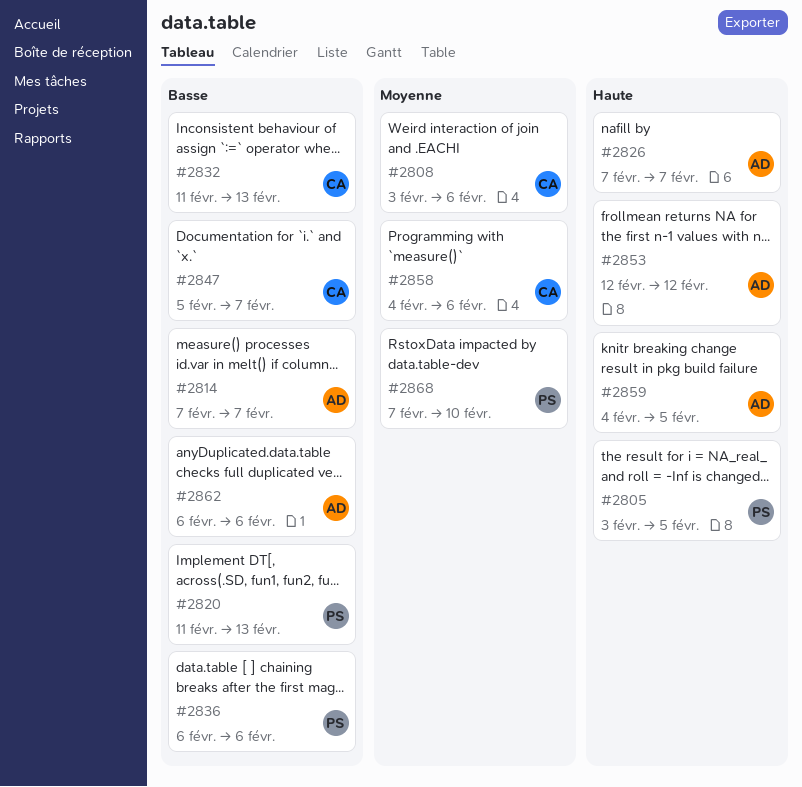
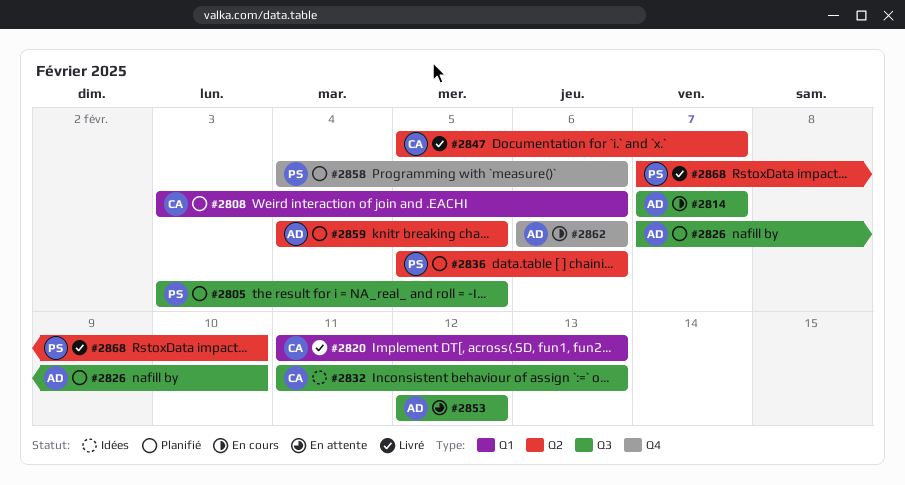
#2820, owner: PS -> CA
#2826, due: Feb 7 -> Feb 10
#2836, start: Feb 6 -> Feb 5
#2858, owner: CA -> PS

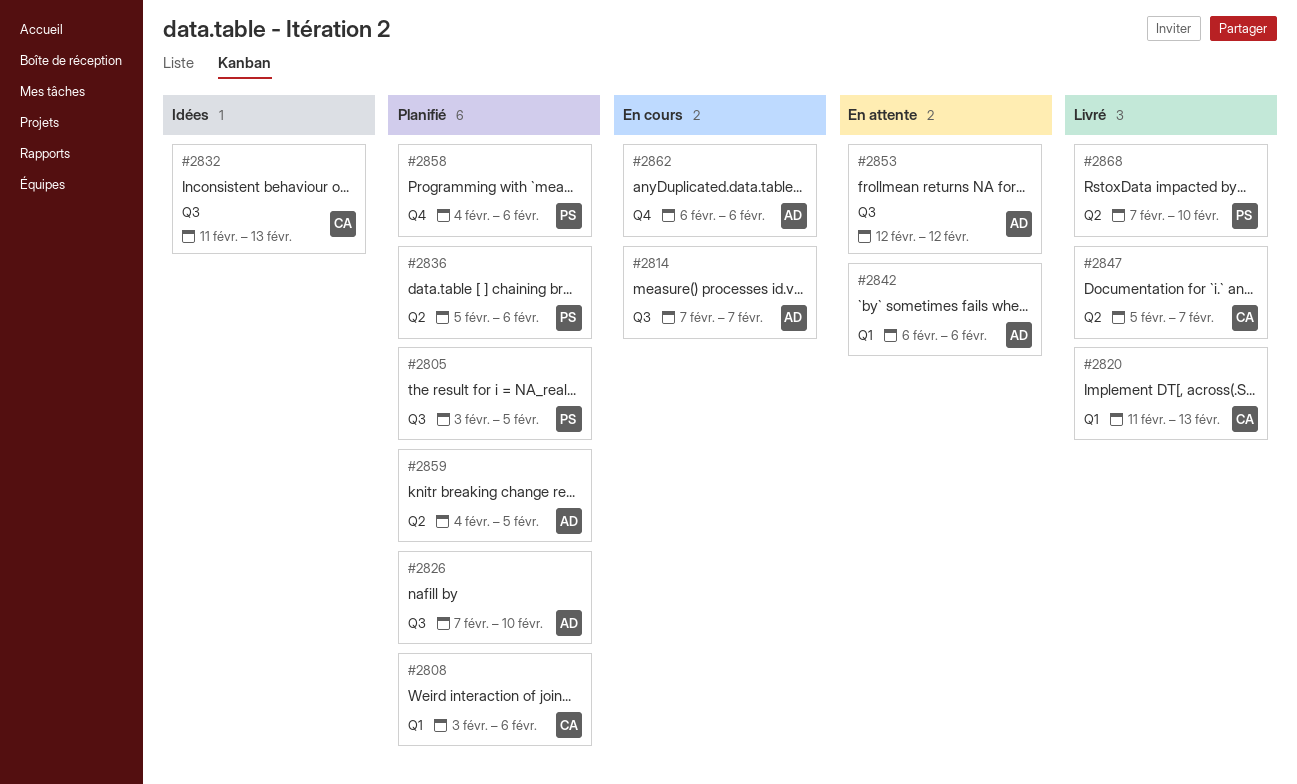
#2842: none -> present

